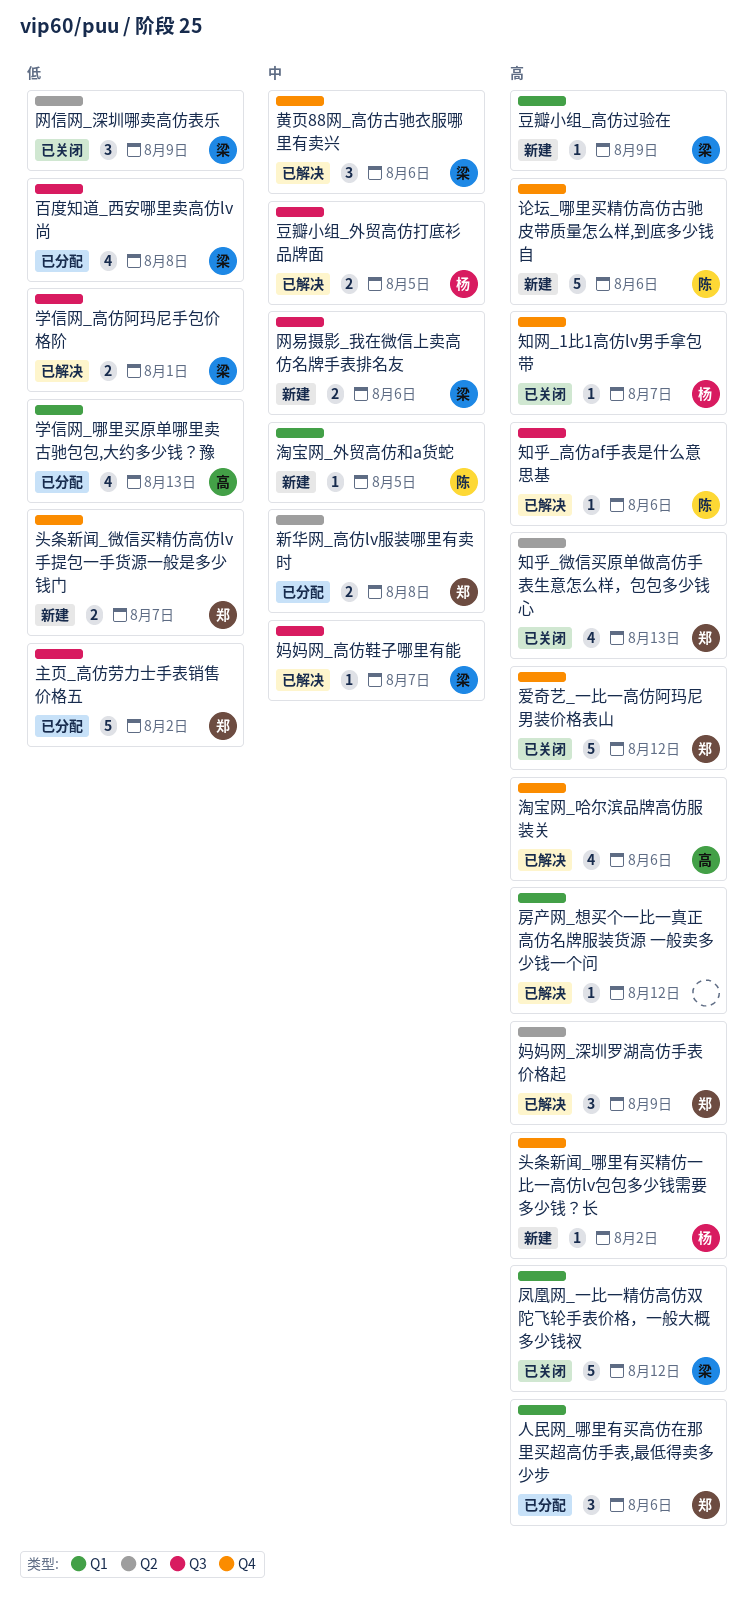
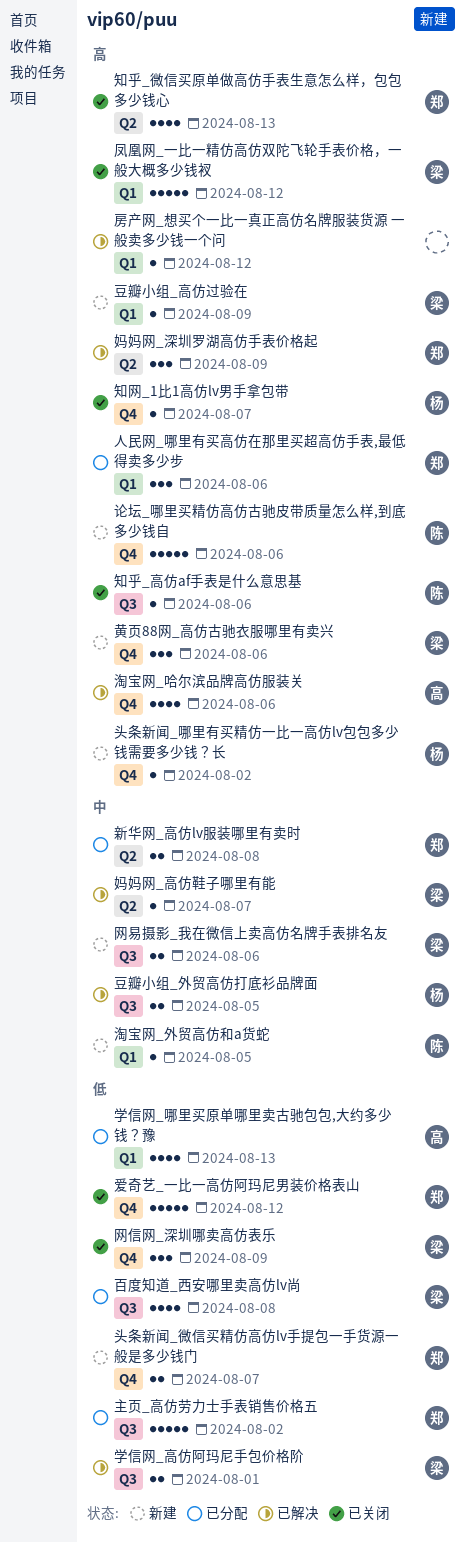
妈妈网_高仿鞋子哪里有能, label: Q3 -> Q2
爱奇艺_一比一高仿阿玛尼男装价格表山, priority: 高 -> 低
知乎_高仿af手表是什么意思基, status: 已解决 -> 已关闭
网信网_深圳哪卖高仿表乐, label: Q2 -> Q4
黄页88网_高仿古驰衣服哪里有卖兴, status: 已解决 -> 新建
黄页88网_高仿古驰衣服哪里有卖兴, priority: 中 -> 高

